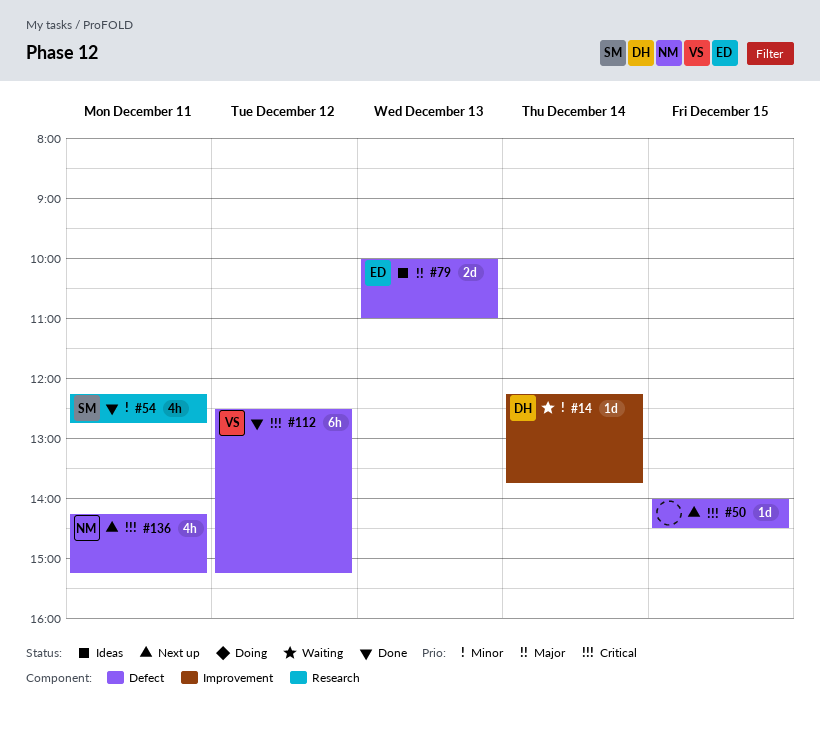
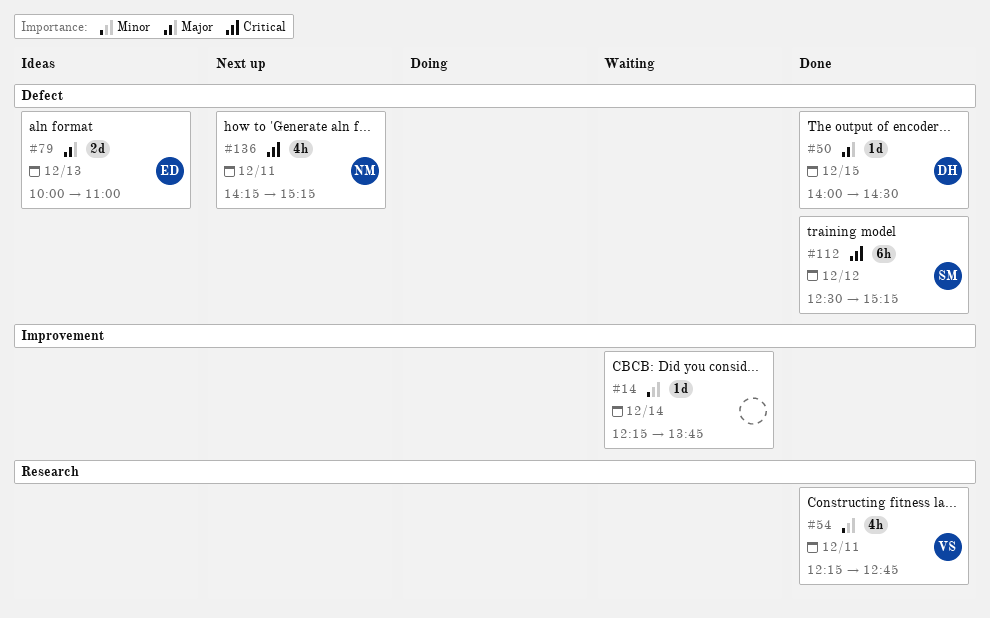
#14, owner: DH -> none
#50, status: Next up -> Done
#50, owner: none -> DH
#50, priority: Critical -> Major
#54, owner: SM -> VS
#112, owner: VS -> SM

